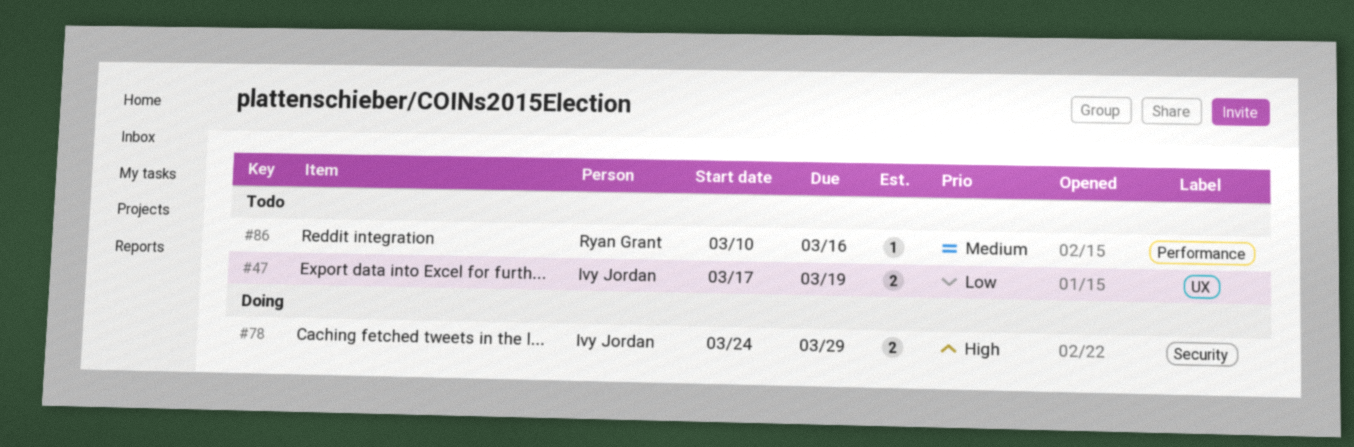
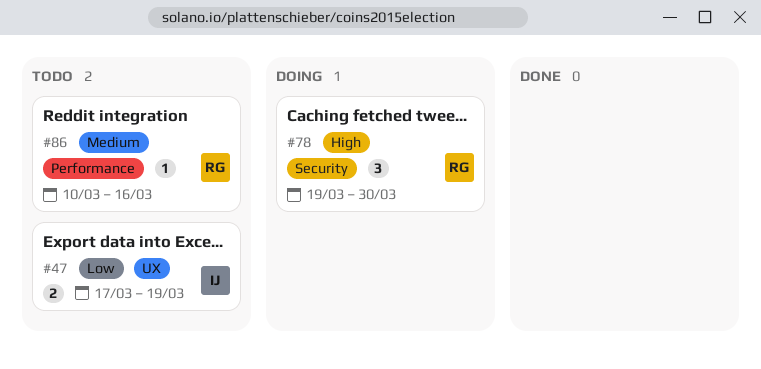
#78, owner: Ivy Jordan -> Ryan Grant
#78, estimate: 2 -> 3
#78, start: Mar 24 -> Mar 19
#78, due: Mar 29 -> Mar 30

